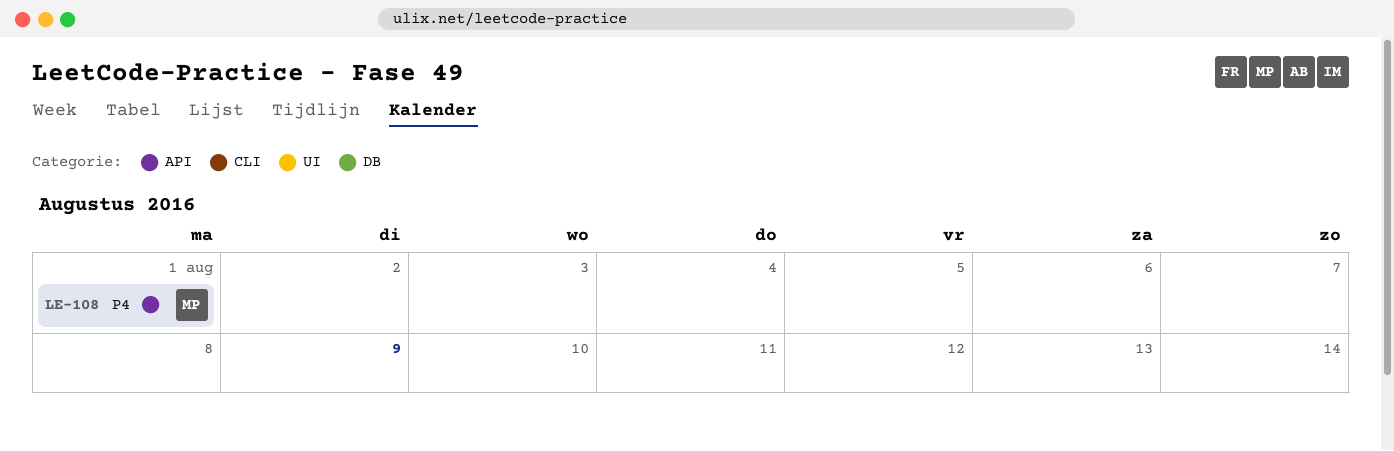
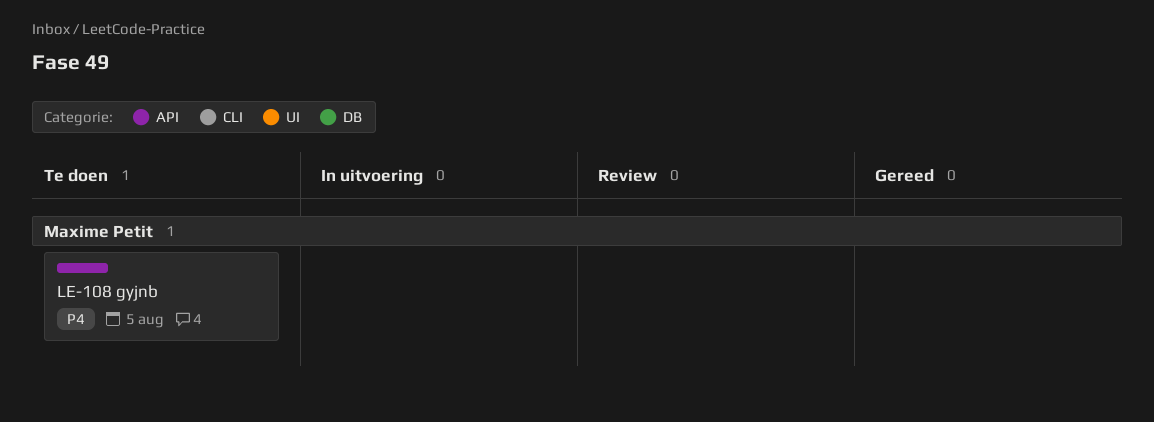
LE-108, due: Aug 1 -> Aug 5

